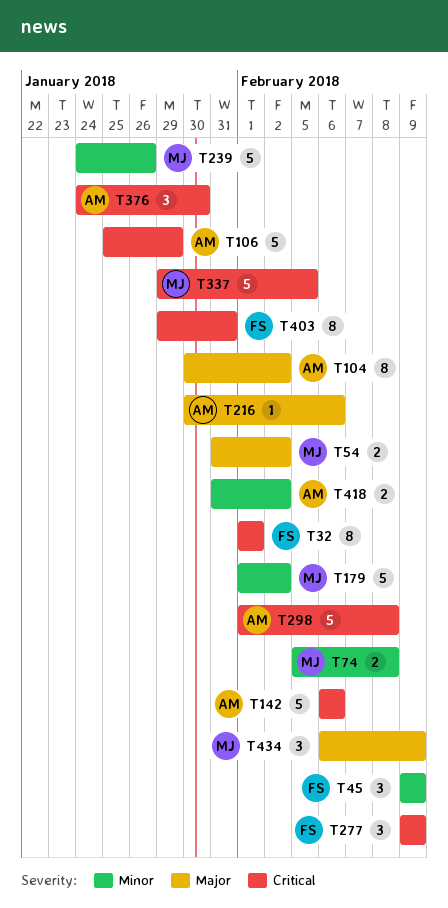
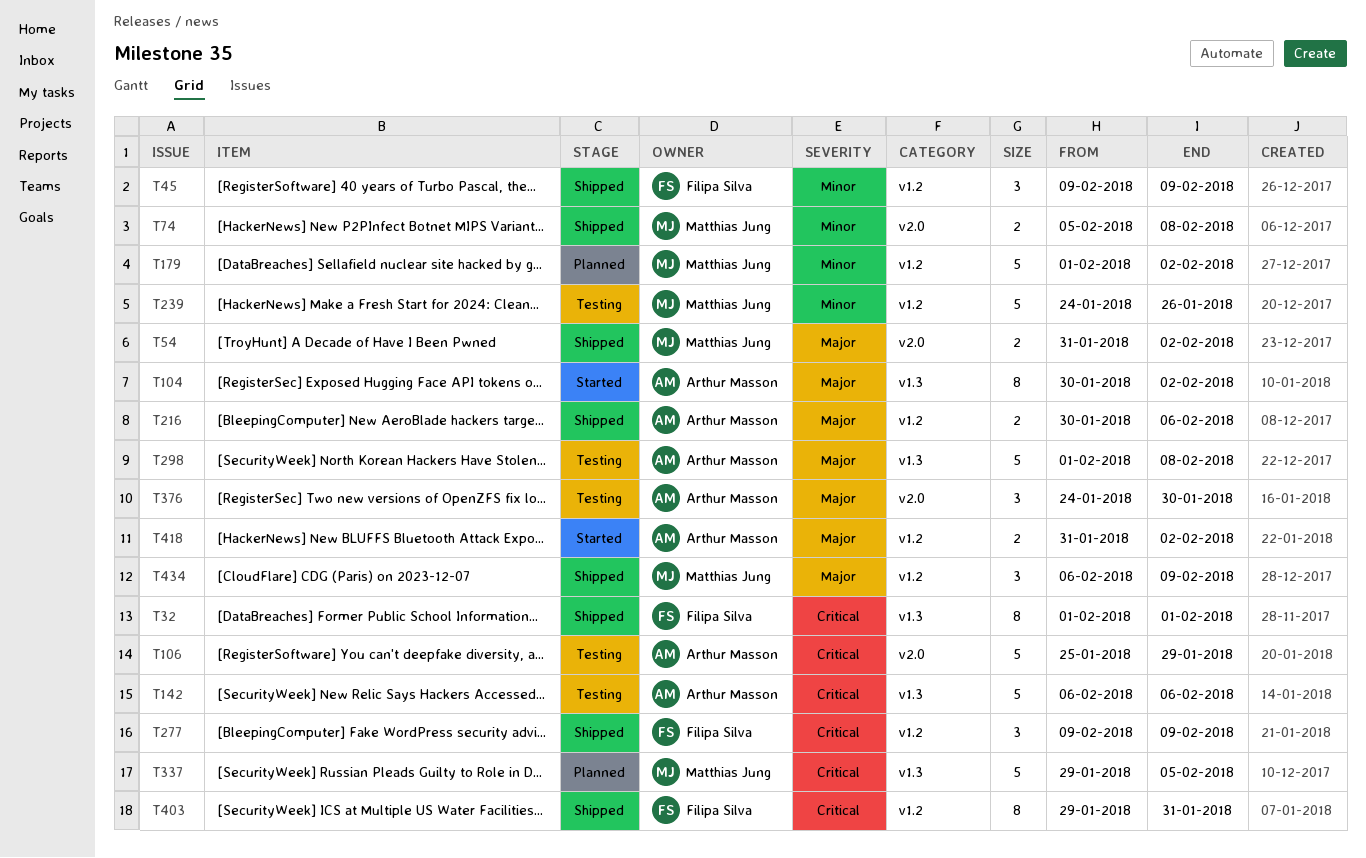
T216, estimate: 1 -> 2
T298, priority: Critical -> Major
T376, priority: Critical -> Major
T418, priority: Minor -> Major

